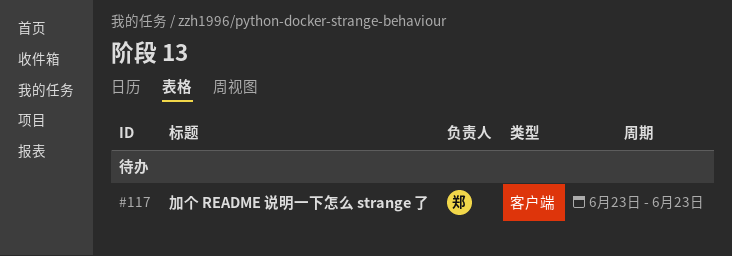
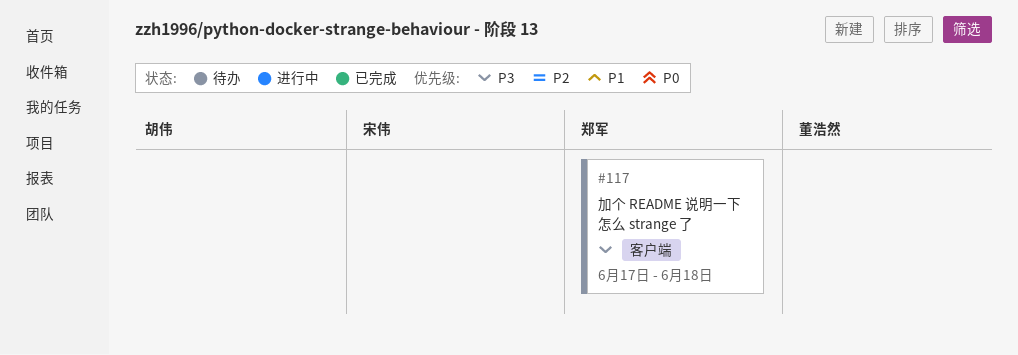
#117, start: Jun 23 -> Jun 17
#117, due: Jun 23 -> Jun 18

